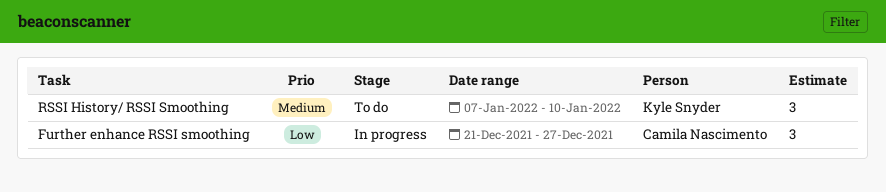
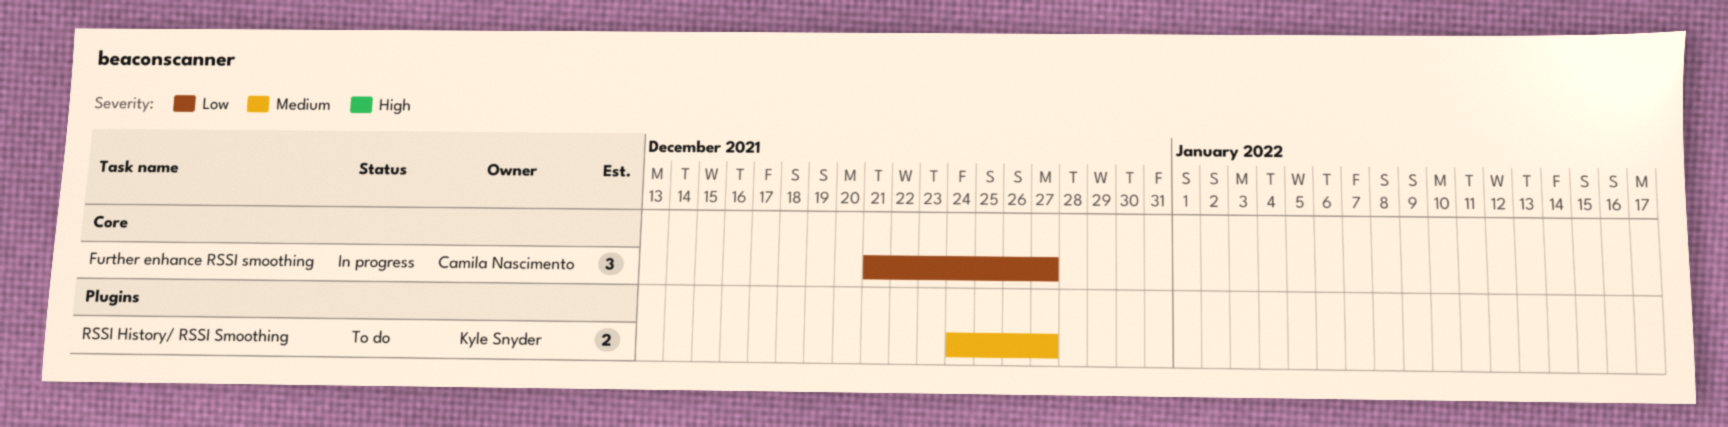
RSSI History/ RSSI Smoothing, estimate: 3 -> 2
RSSI History/ RSSI Smoothing, start: Jan 7 -> Dec 24
RSSI History/ RSSI Smoothing, due: Jan 10 -> Dec 27

